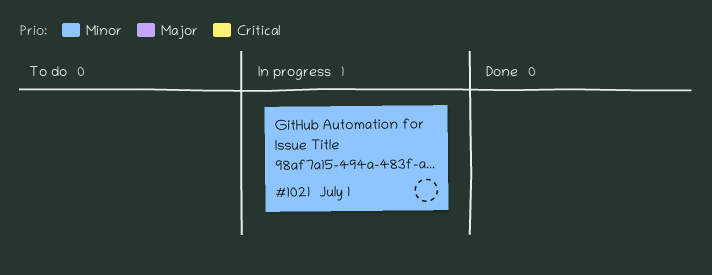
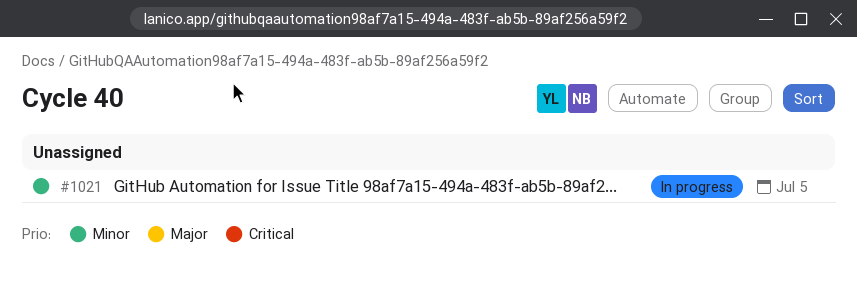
#1021, due: Jul 1 -> Jul 5

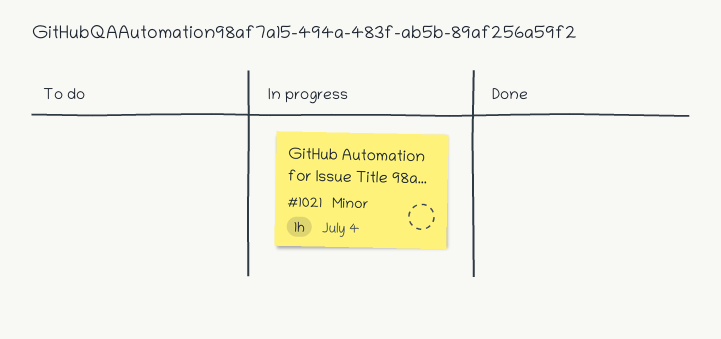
#1021, due: Jul 5 -> Jul 4

